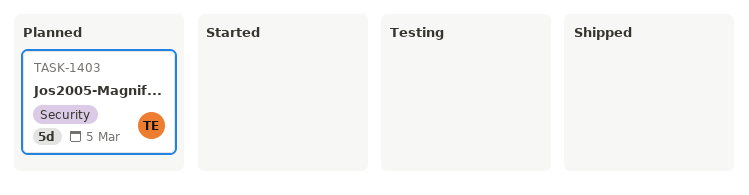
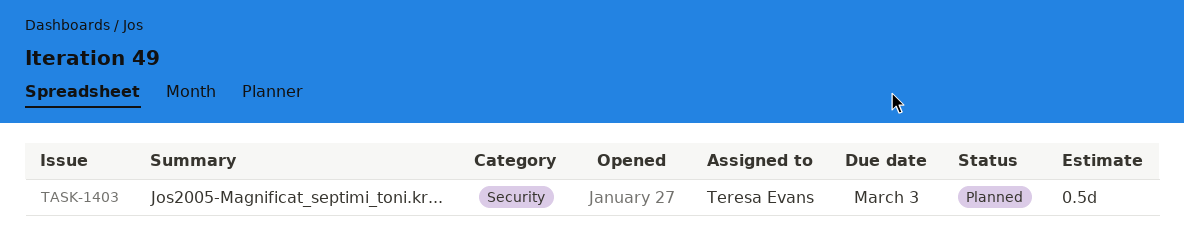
TASK-1403, estimate: 5d -> 0.5d
TASK-1403, due: Mar 5 -> Mar 3

